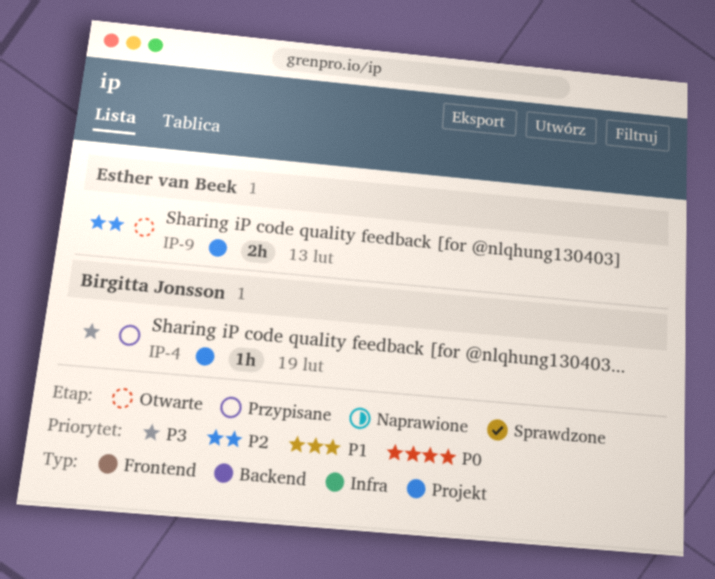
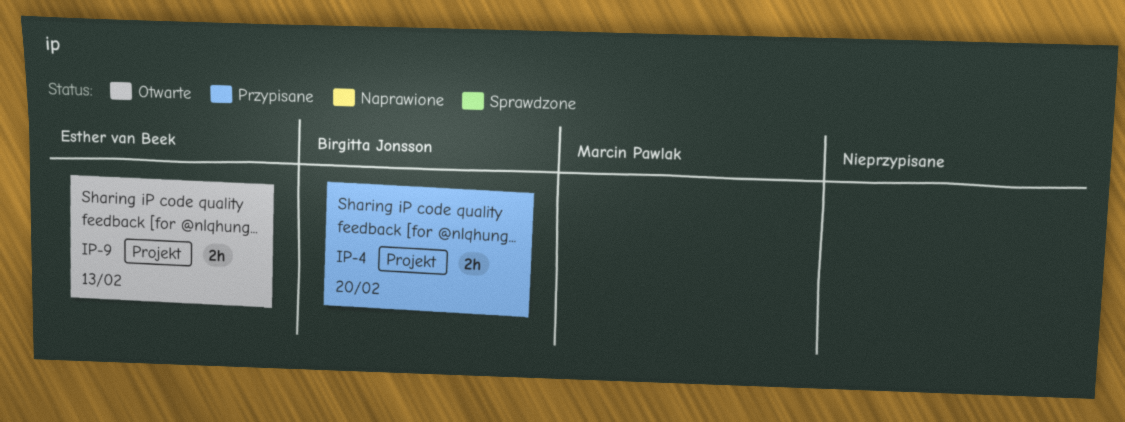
IP-4, estimate: 1h -> 2h
IP-4, due: Feb 19 -> Feb 20

